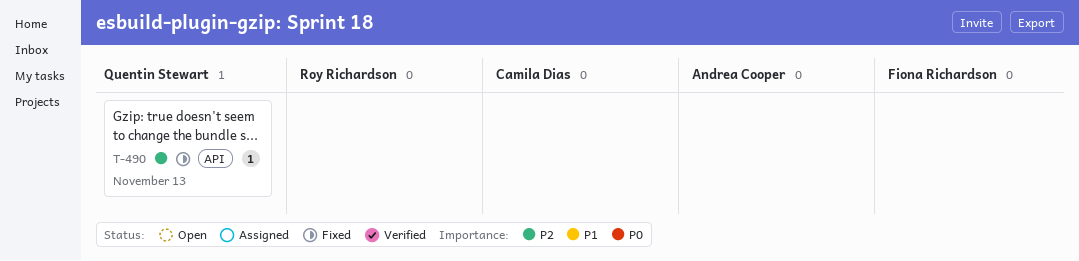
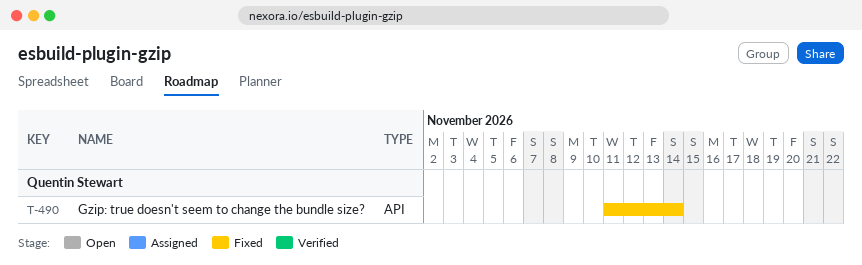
T-490, due: Nov 13 -> Nov 14

